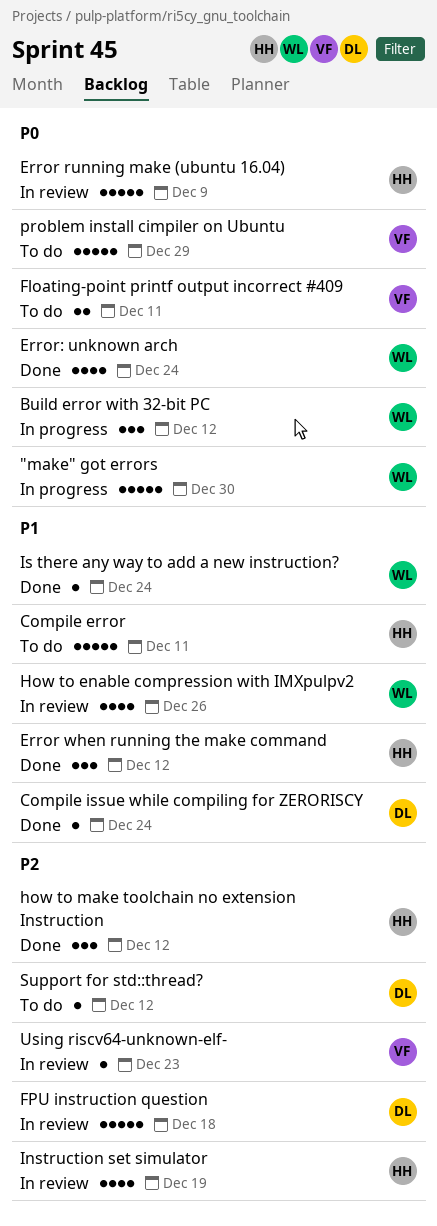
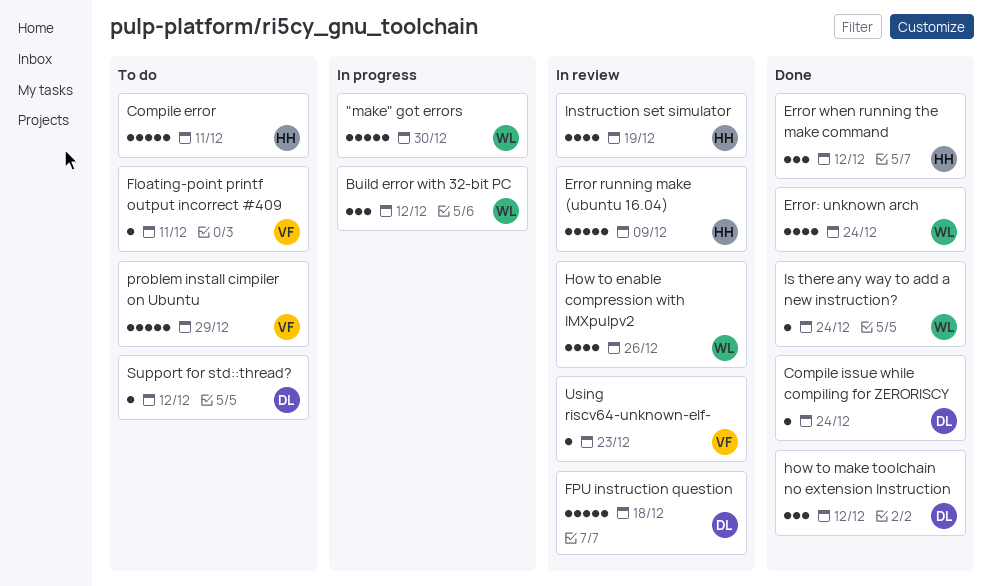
Floating-point printf output incorrect #409, estimate: 2 -> 1
how to make toolchain no extension Instruction, owner: HH -> DL

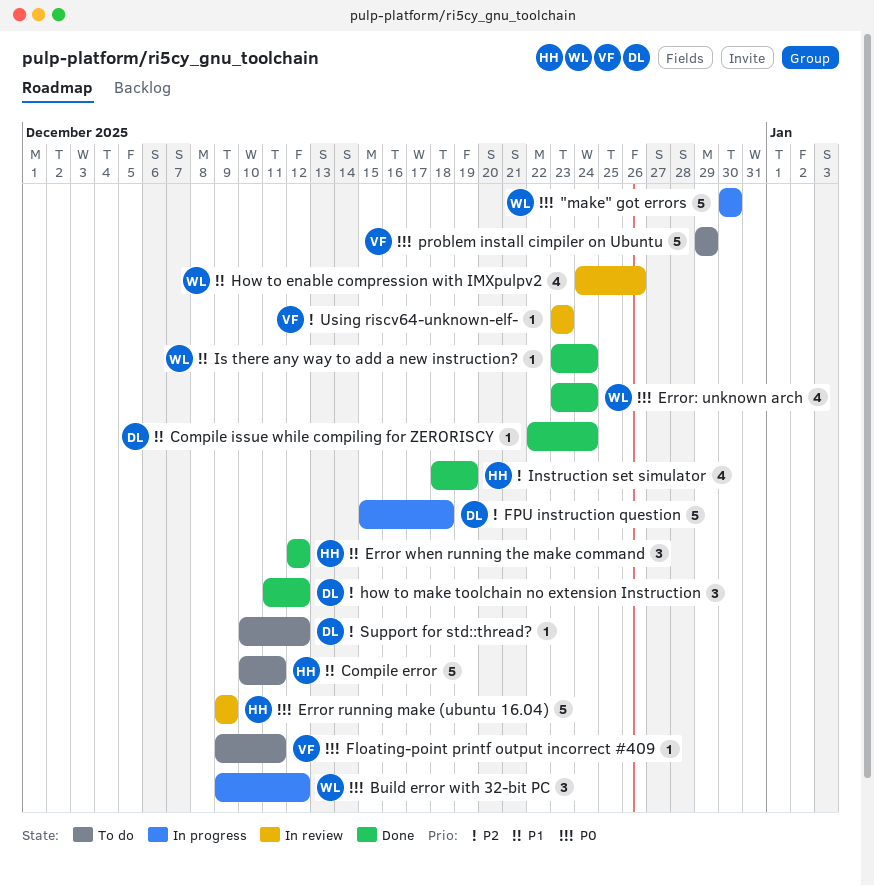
FPU instruction question, status: In review -> In progress
Instruction set simulator, status: In review -> Done

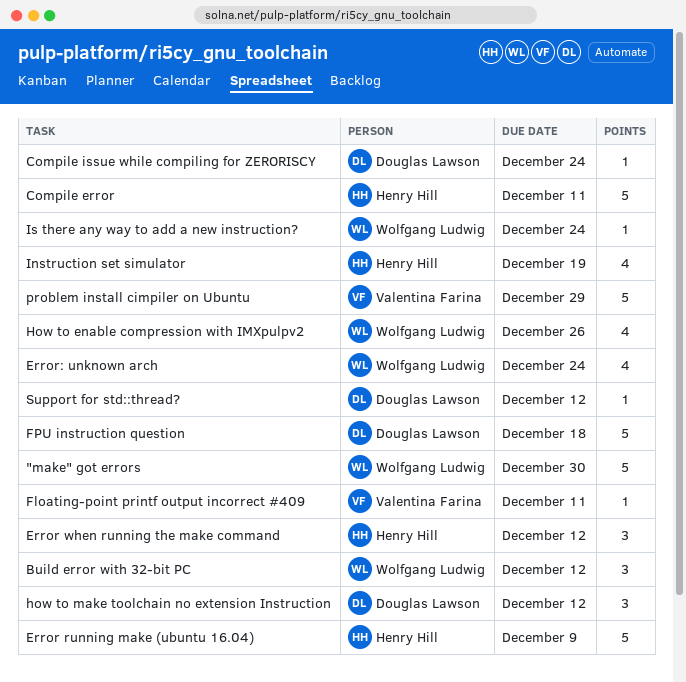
Using riscv64-unknown-elf-: present -> none

